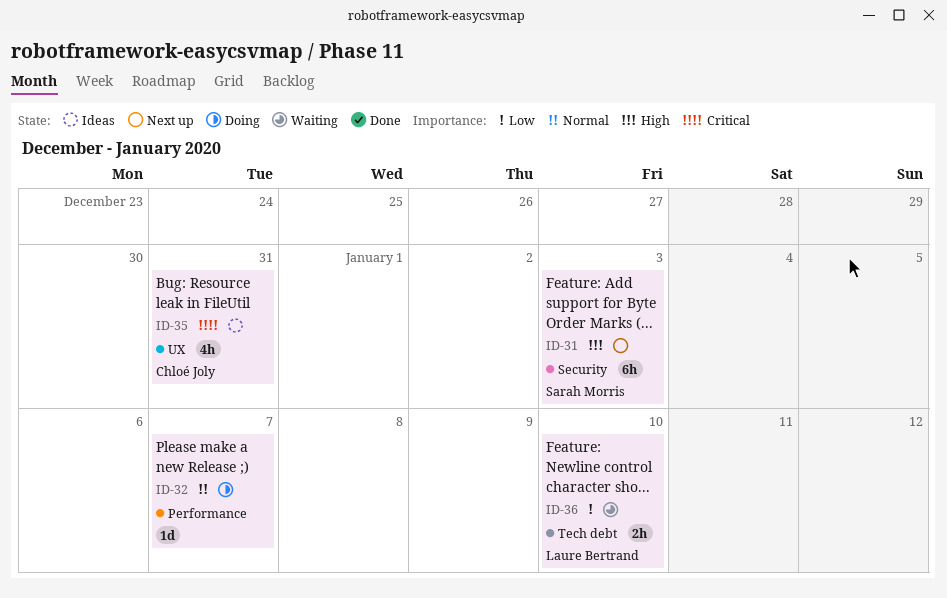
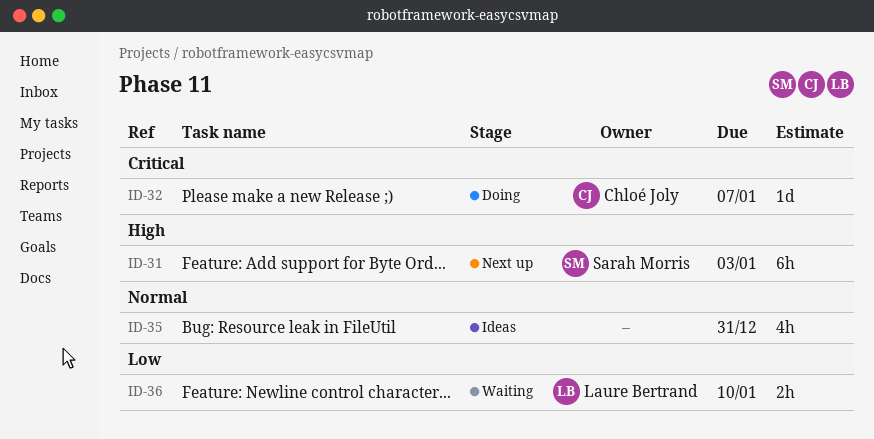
ID-32, owner: none -> Chloé Joly
ID-32, priority: Normal -> Critical
ID-35, owner: Chloé Joly -> none
ID-35, priority: Critical -> Normal

